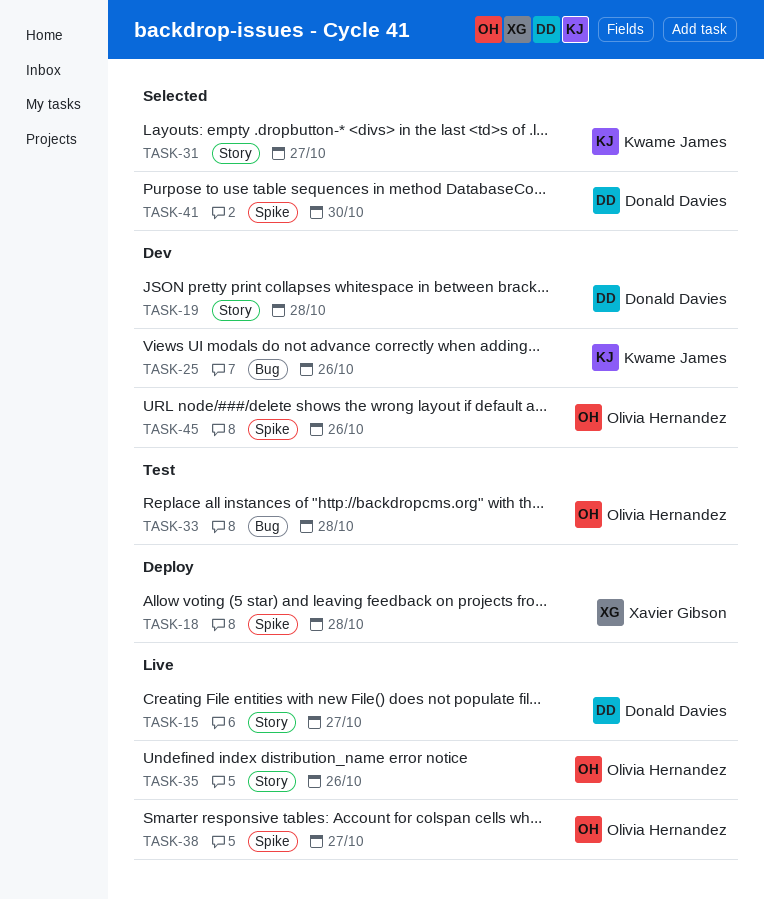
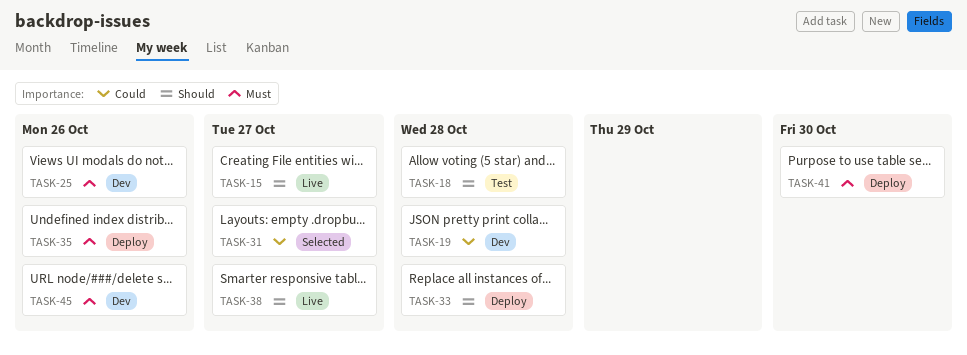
TASK-18, status: Deploy -> Test
TASK-33, status: Test -> Deploy
TASK-35, status: Live -> Deploy
TASK-41, status: Selected -> Deploy

